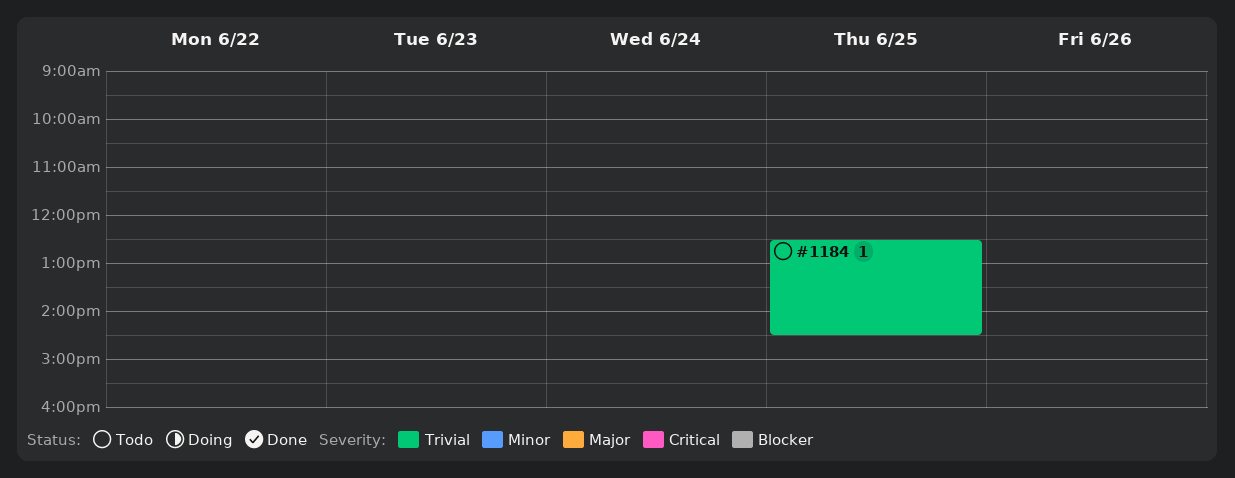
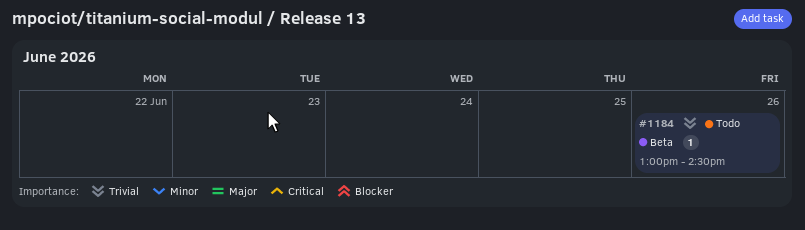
#1184, day: Jun 25 -> Jun 26
#1184, begins: 12:30 -> 13:00

